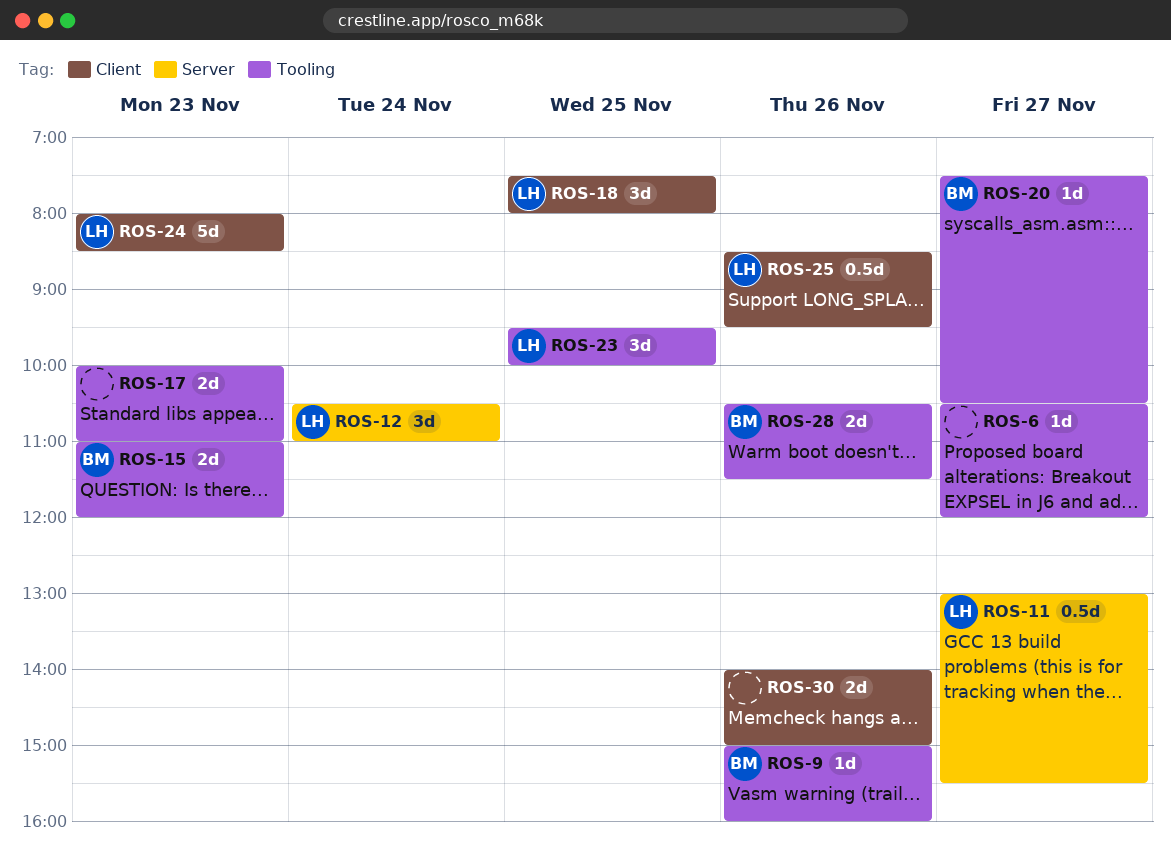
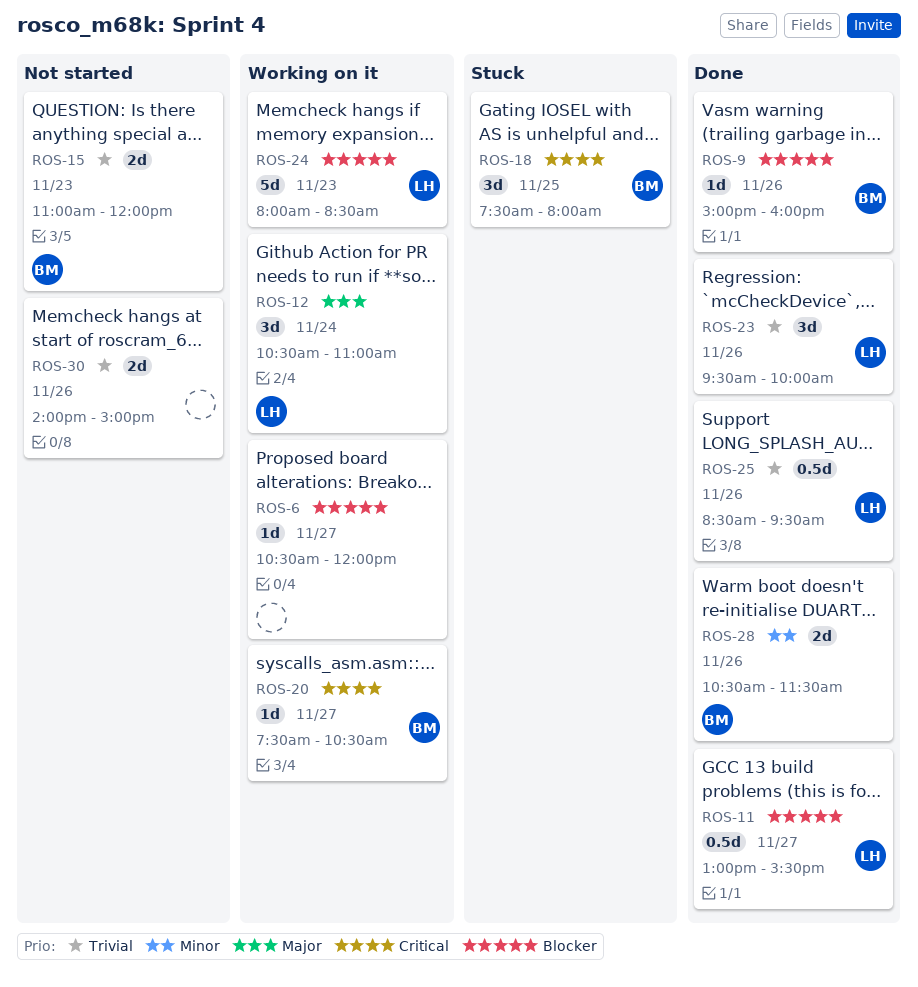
ROS-17: present -> none
ROS-18, owner: LH -> BM
ROS-23, day: Nov 25 -> Nov 26

